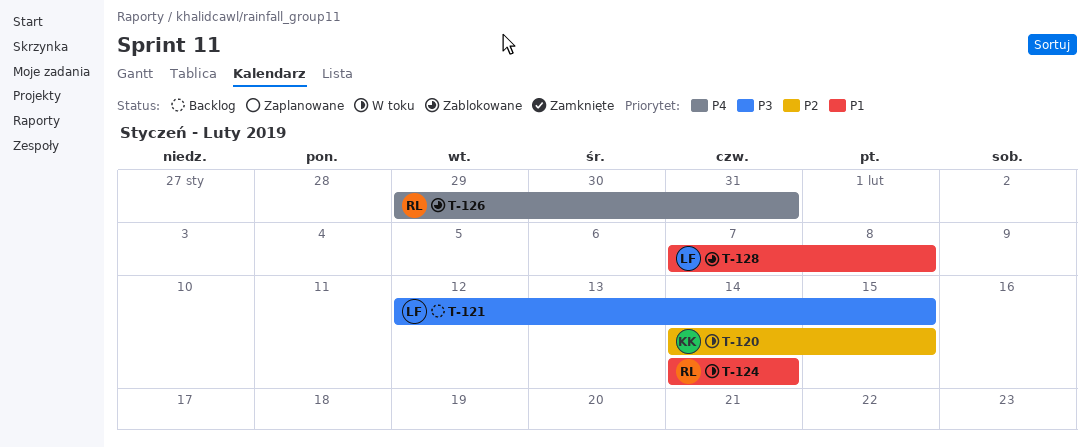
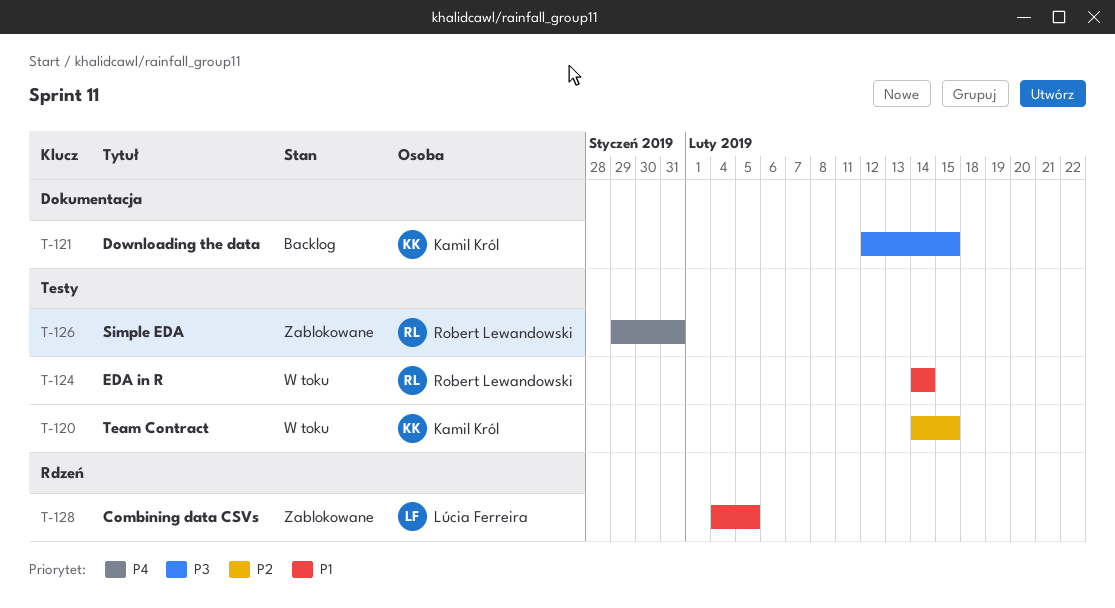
T-121, owner: Lúcia Ferreira -> Kamil Król
T-128, start: Feb 7 -> Feb 4
T-128, due: Feb 8 -> Feb 5

